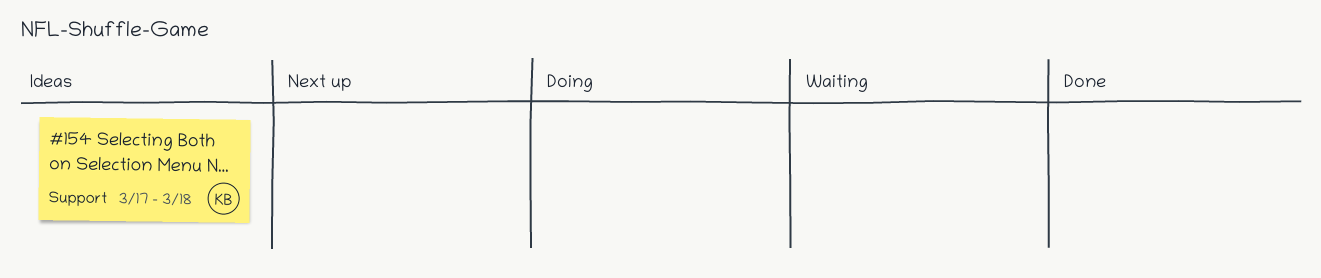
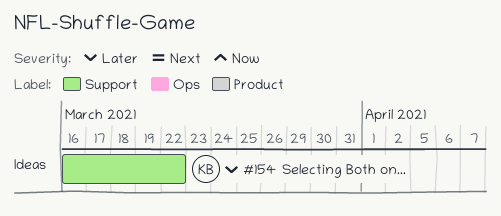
#154, start: Mar 17 -> Mar 16
#154, due: Mar 18 -> Mar 22

